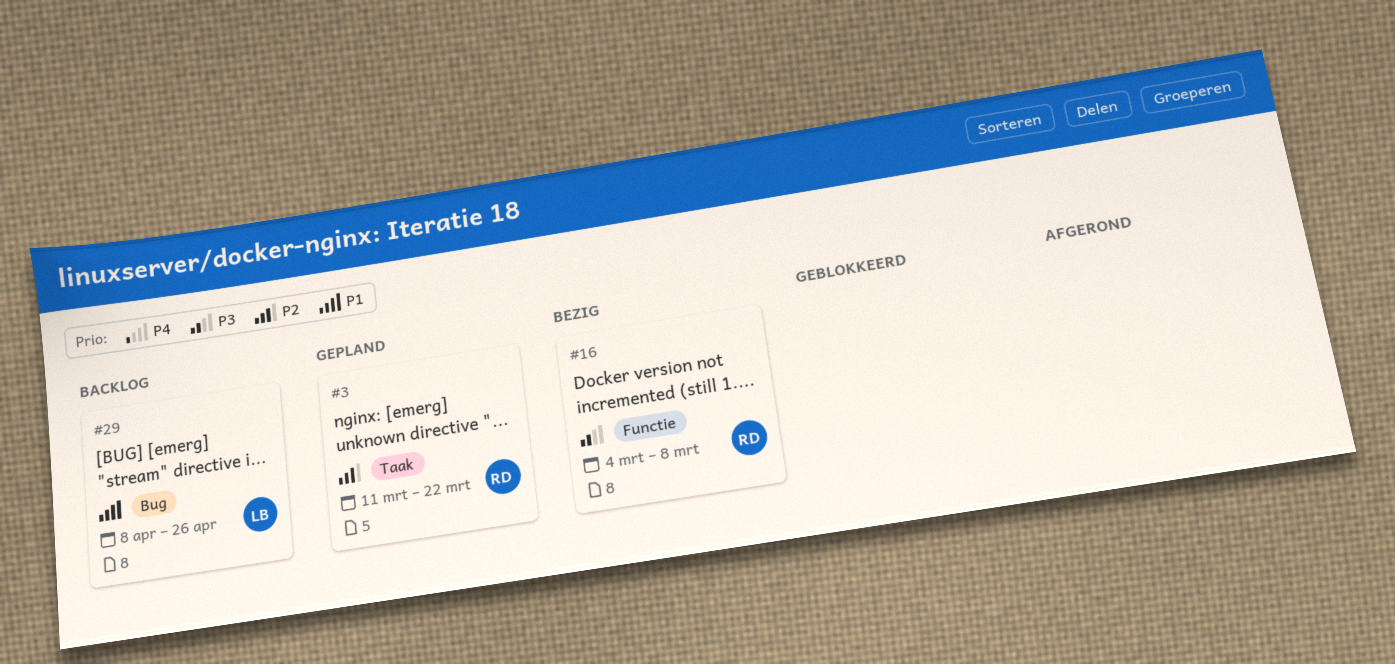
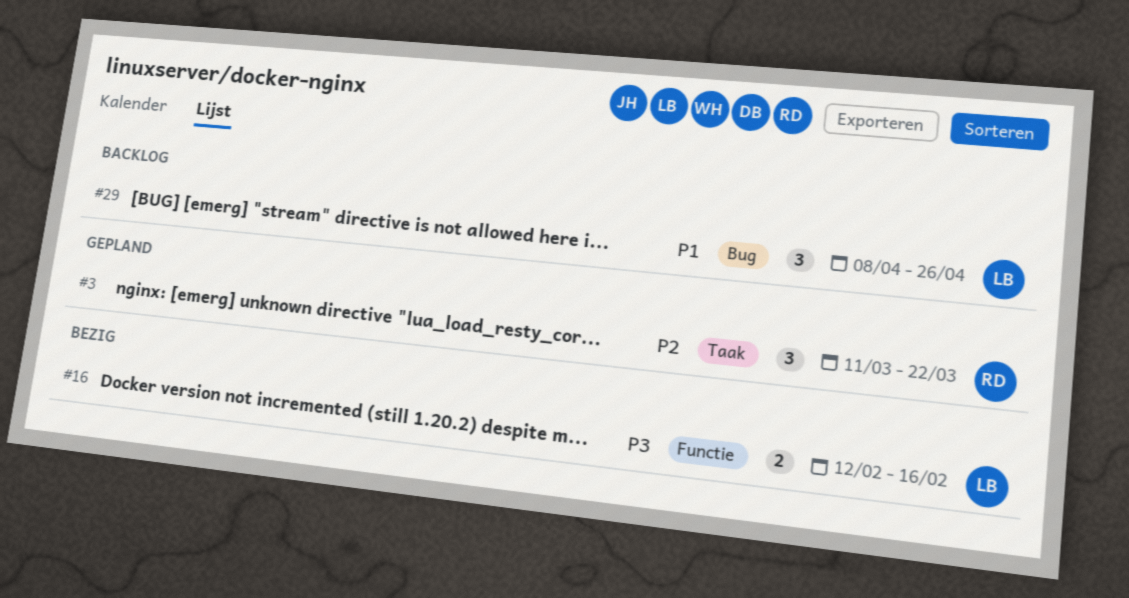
#16, owner: RD -> LB
#16, start: Mar 4 -> Feb 12
#16, due: Mar 8 -> Feb 16

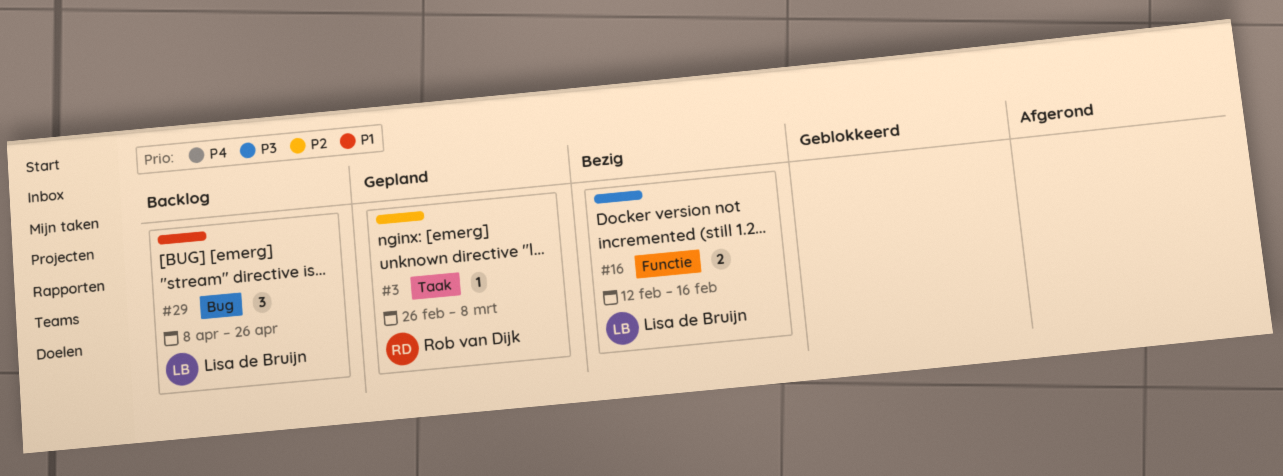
#3, estimate: 3 -> 1
#3, start: Mar 11 -> Feb 26
#3, due: Mar 22 -> Mar 8

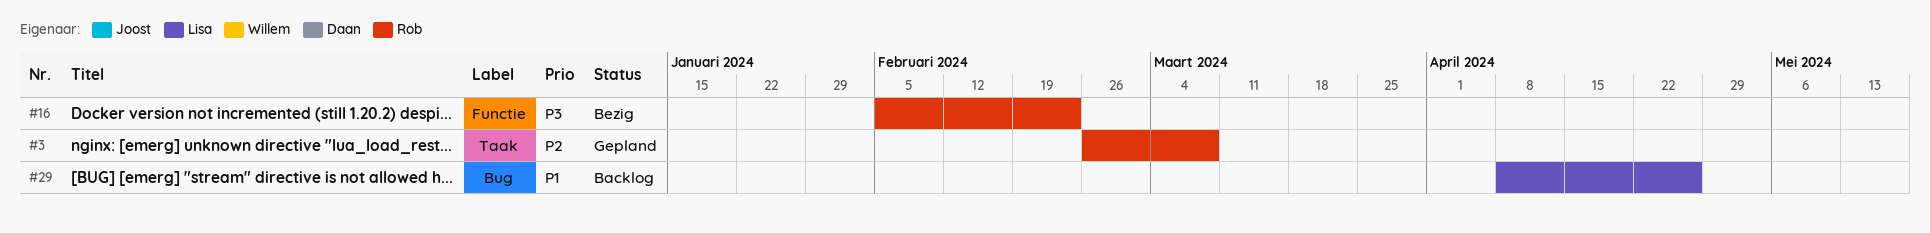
#16, owner: Lisa de Bruijn -> Rob van Dijk
#16, start: Feb 12 -> Feb 5
#16, due: Feb 16 -> Feb 23

